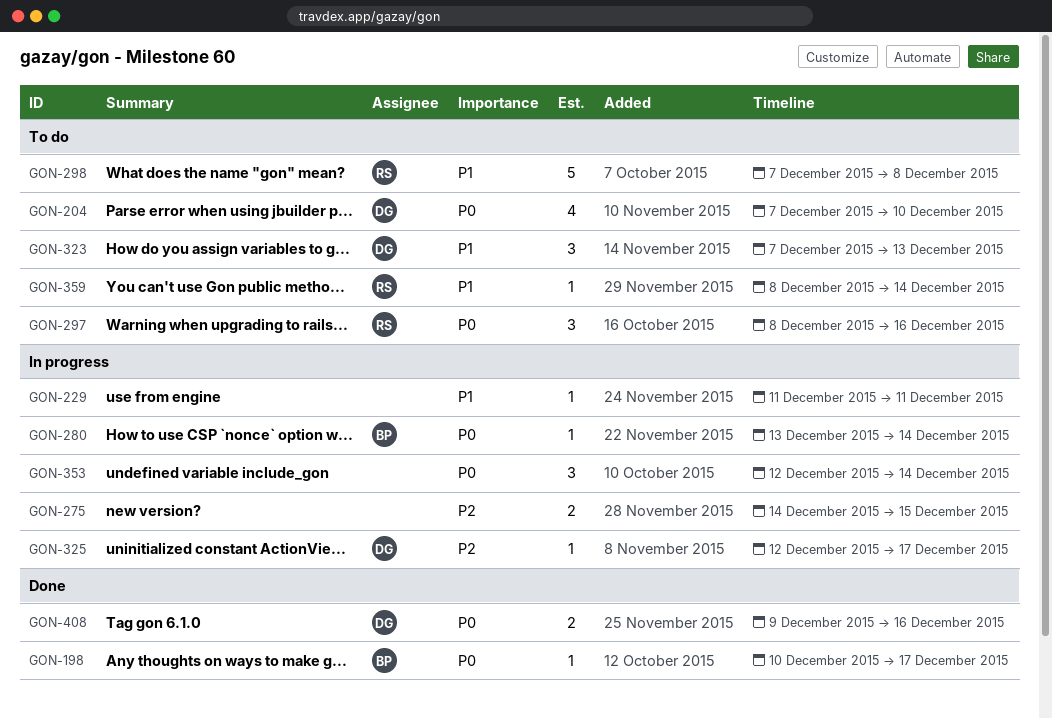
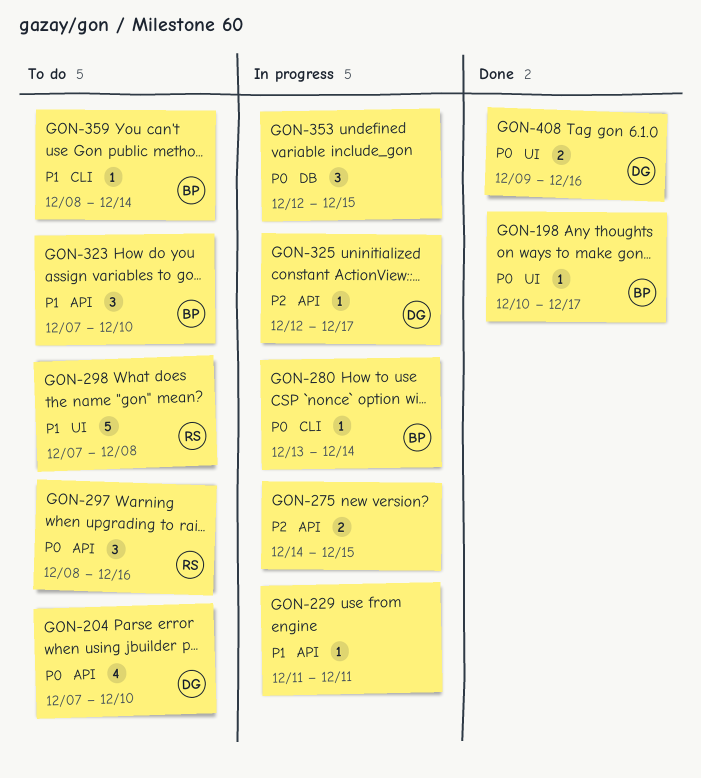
GON-323, owner: DG -> BP
GON-323, due: Dec 13 -> Dec 10
GON-353, due: Dec 14 -> Dec 15
GON-359, owner: RS -> BP

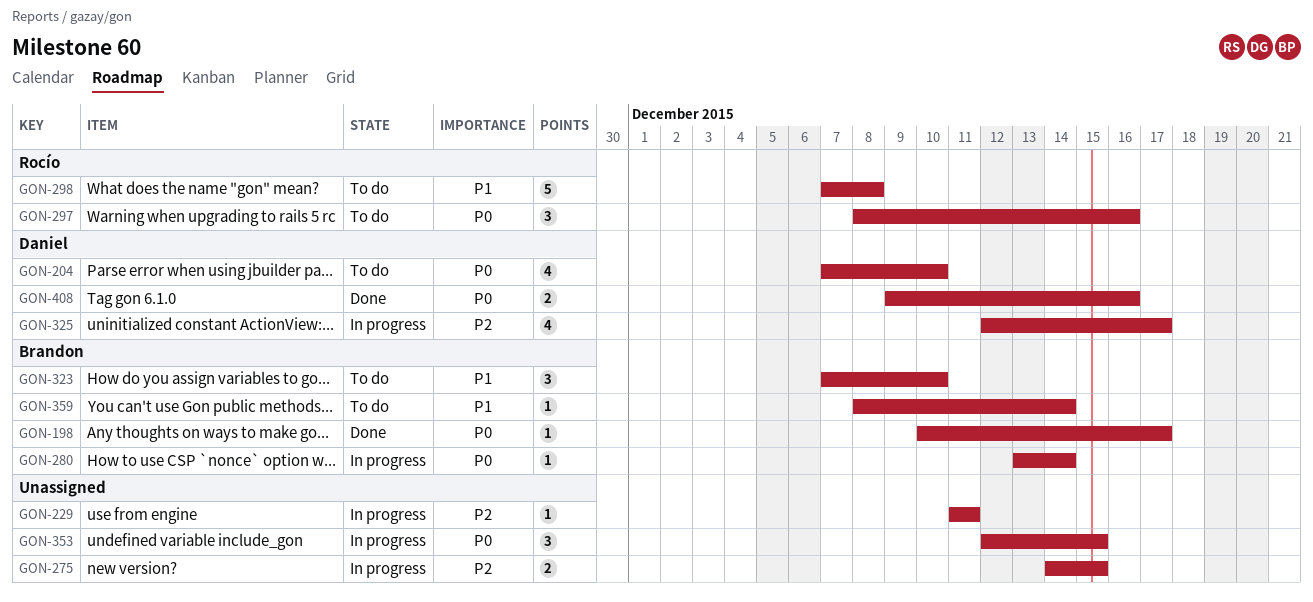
GON-229, priority: P1 -> P2
GON-325, estimate: 1 -> 4

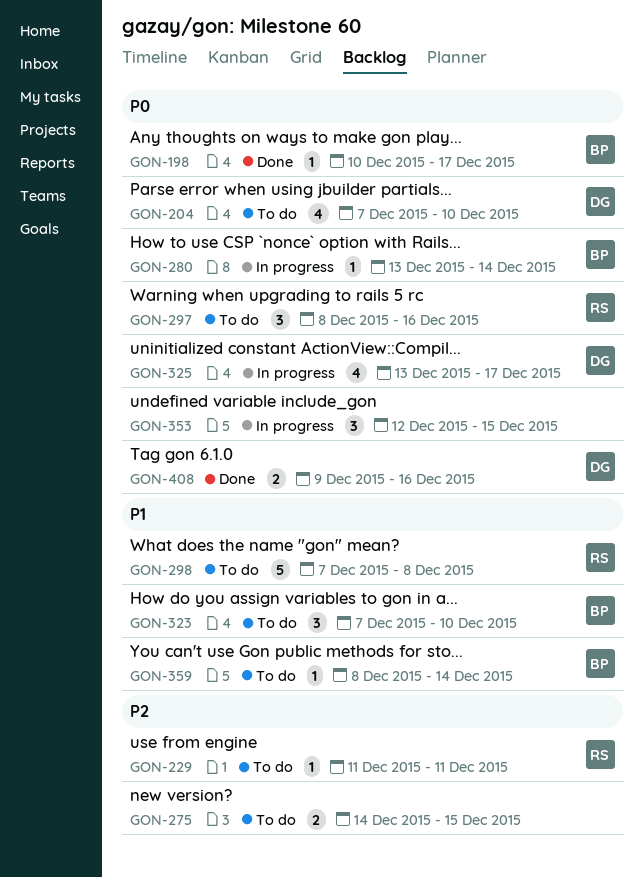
GON-229, status: In progress -> To do
GON-229, owner: none -> Rocío
GON-275, status: In progress -> To do
GON-325, priority: P2 -> P0
GON-325, start: Dec 12 -> Dec 13

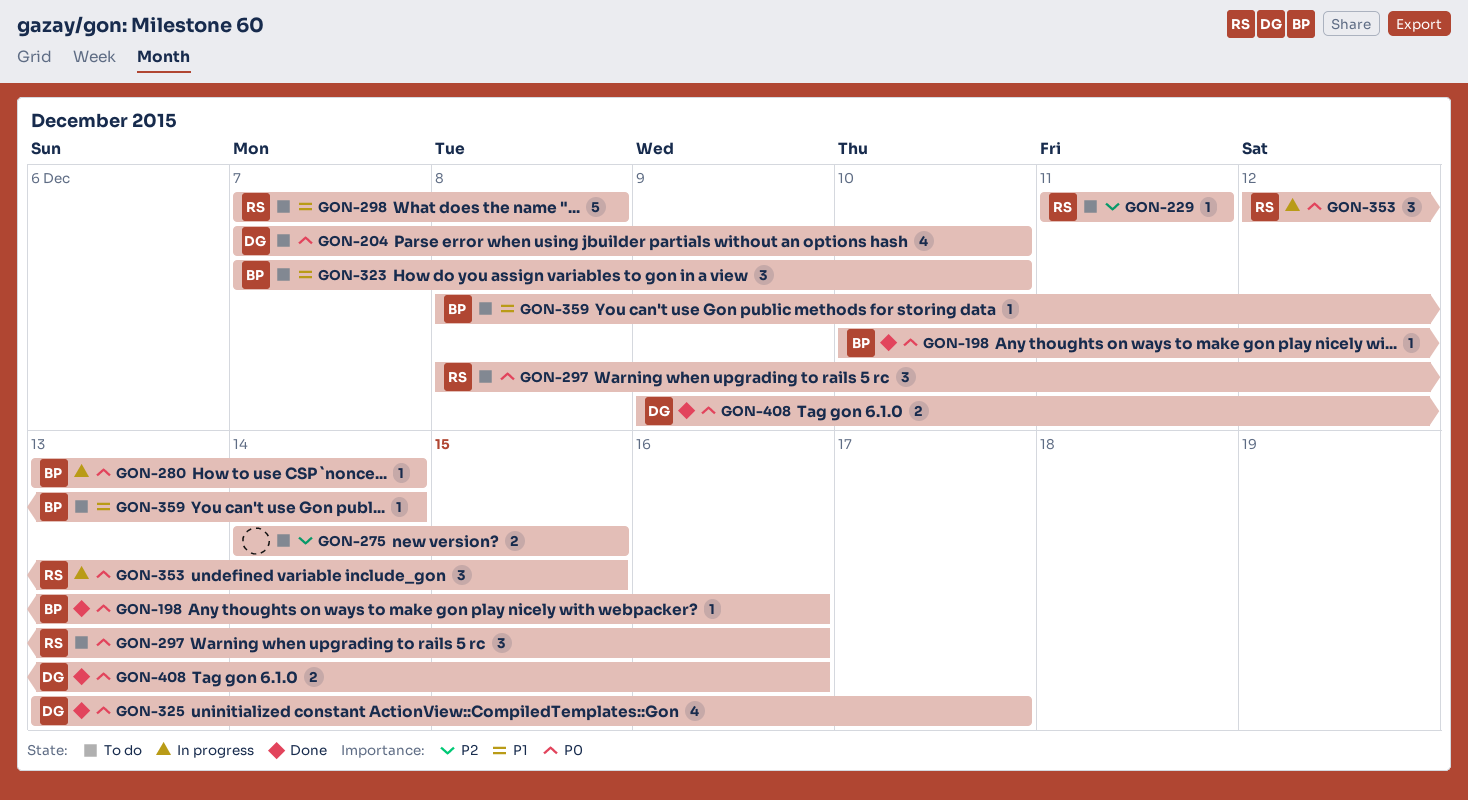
GON-198, due: Dec 17 -> Dec 16
GON-325, status: In progress -> Done
GON-353, owner: none -> RS

